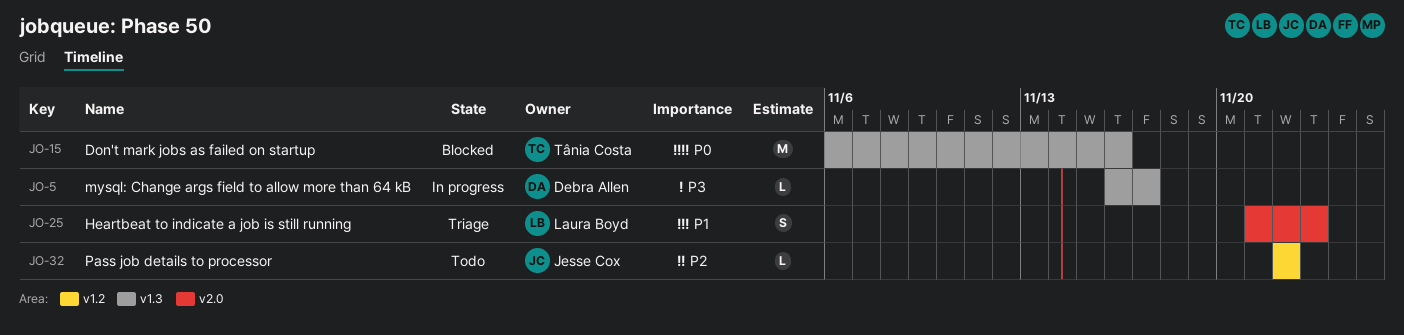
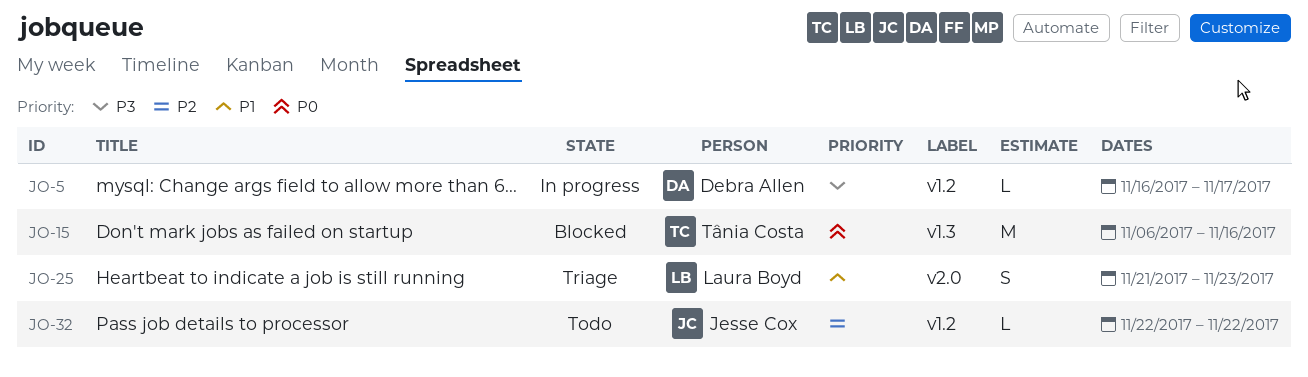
JO-5, label: v1.3 -> v1.2

